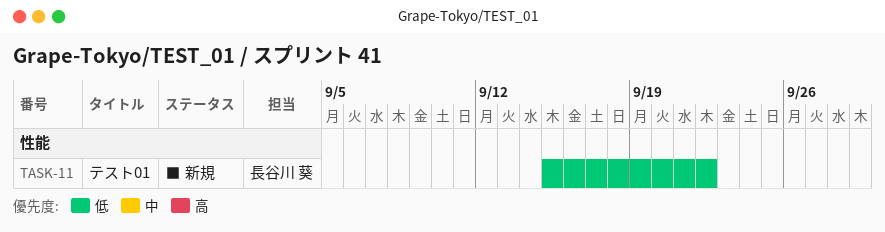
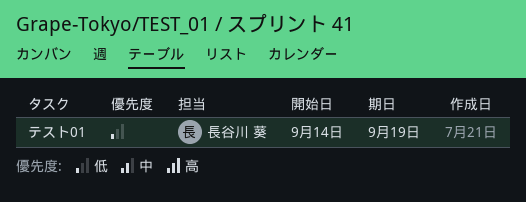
テスト01, start: Sep 15 -> Sep 14
テスト01, due: Sep 22 -> Sep 19

